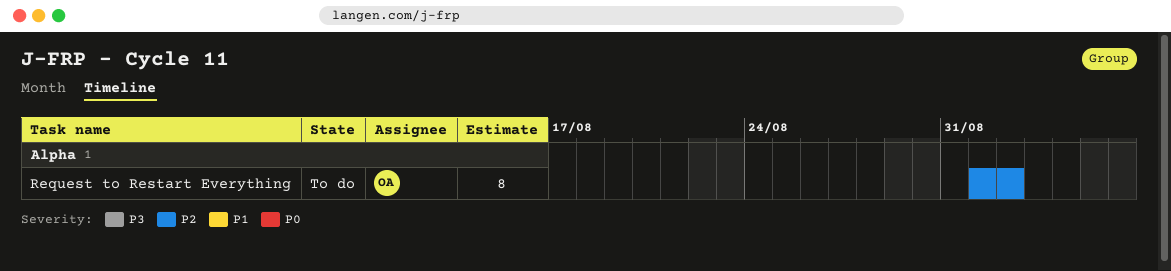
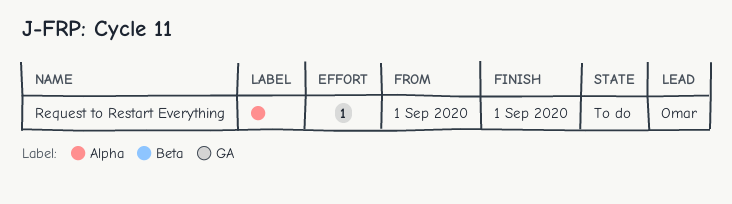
Request to Restart Everything, estimate: 8 -> 1
Request to Restart Everything, due: Sep 2 -> Sep 1

